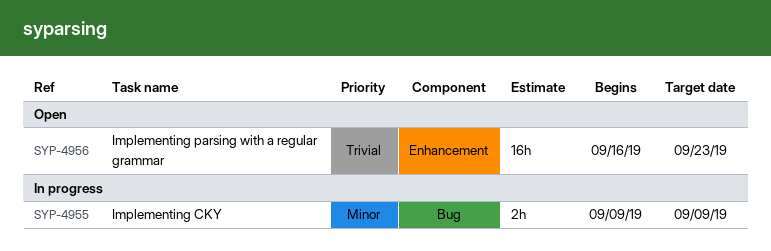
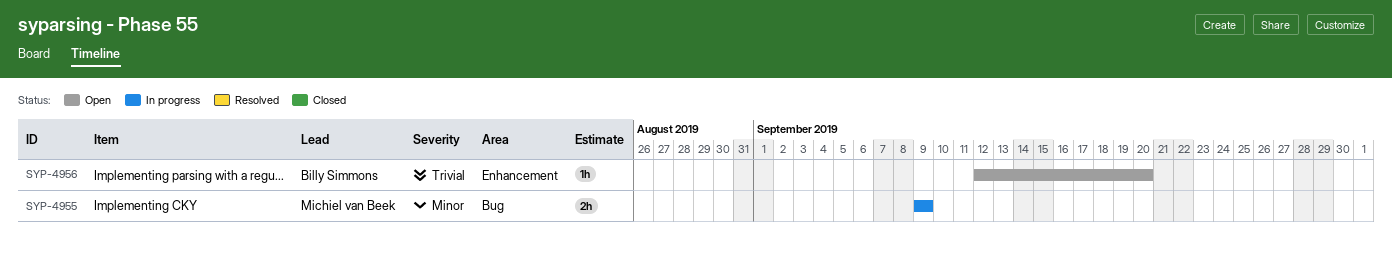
SYP-4956, estimate: 16h -> 1h
SYP-4956, start: Sep 16 -> Sep 12
SYP-4956, due: Sep 23 -> Sep 20

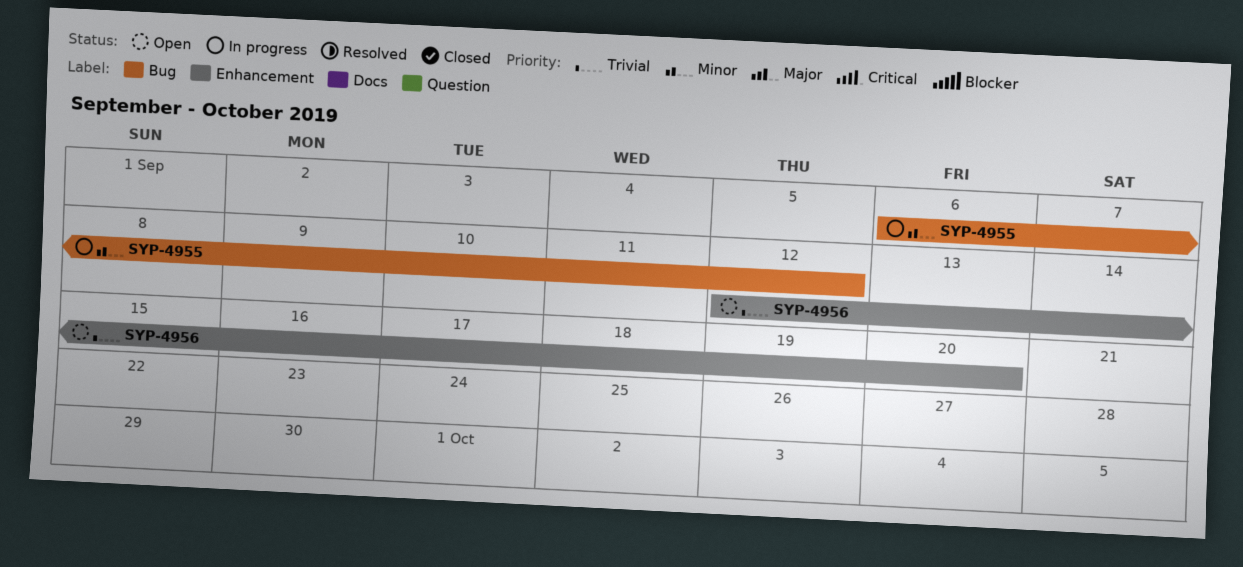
SYP-4955, start: Sep 9 -> Sep 6
SYP-4955, due: Sep 9 -> Sep 12

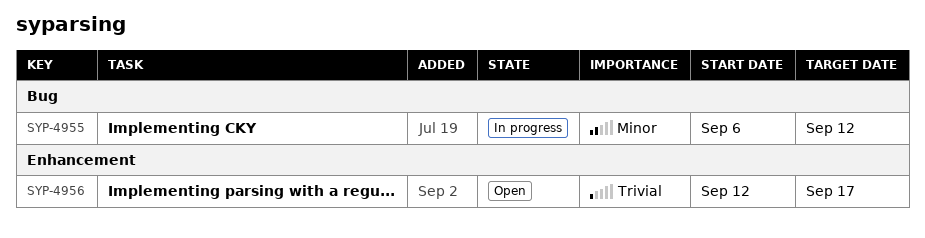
SYP-4956, due: Sep 20 -> Sep 17

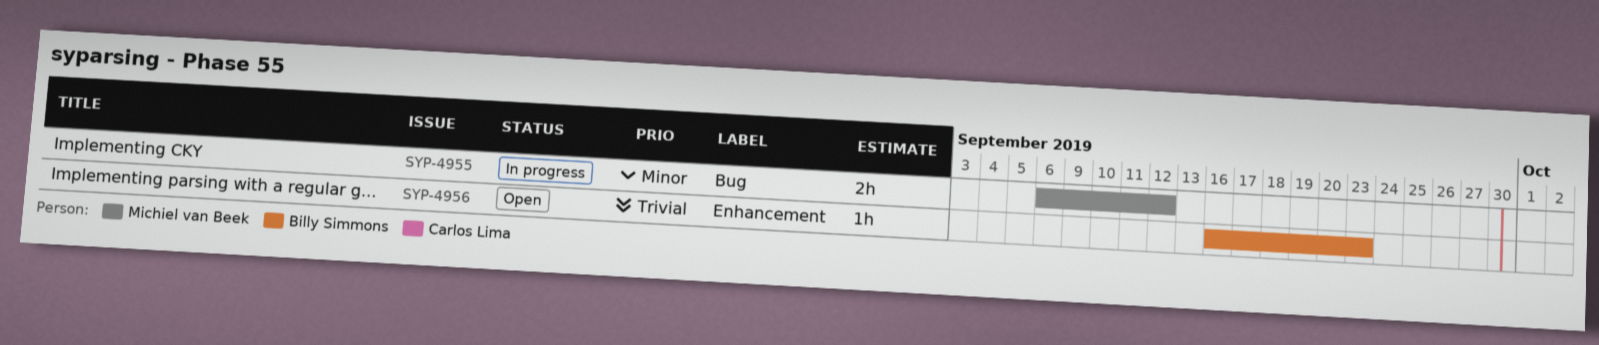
SYP-4956, start: Sep 12 -> Sep 16
SYP-4956, due: Sep 17 -> Sep 23

